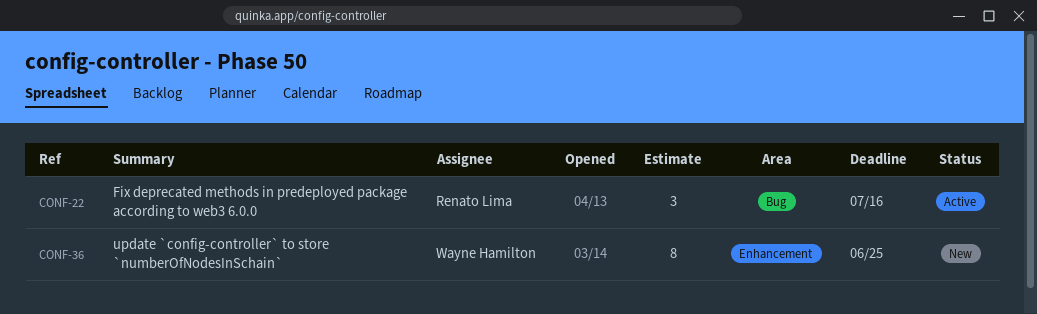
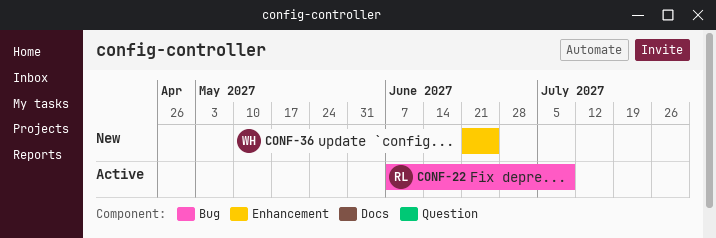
CONF-22, due: Jul 16 -> Jul 9

